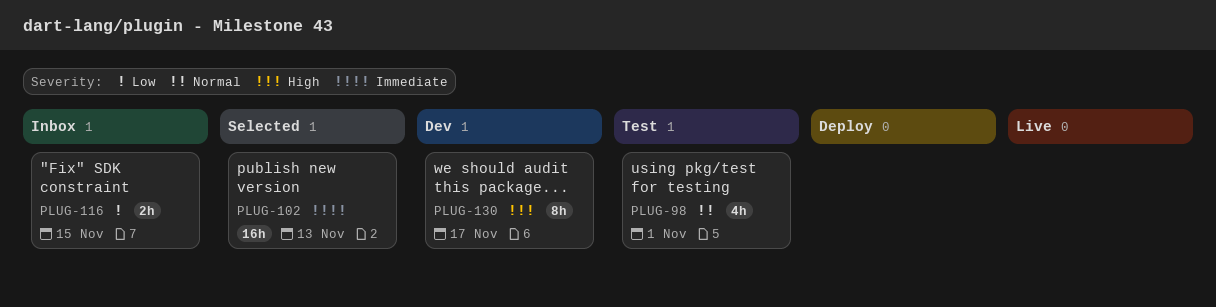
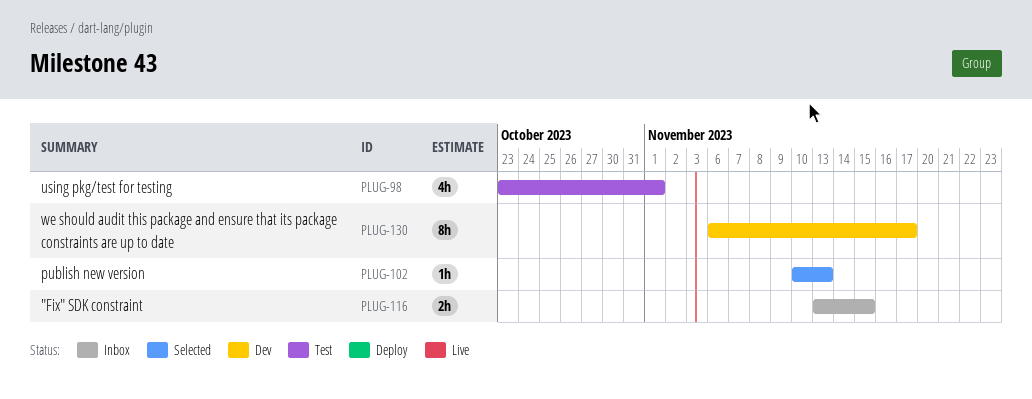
PLUG-102, estimate: 16h -> 1h

